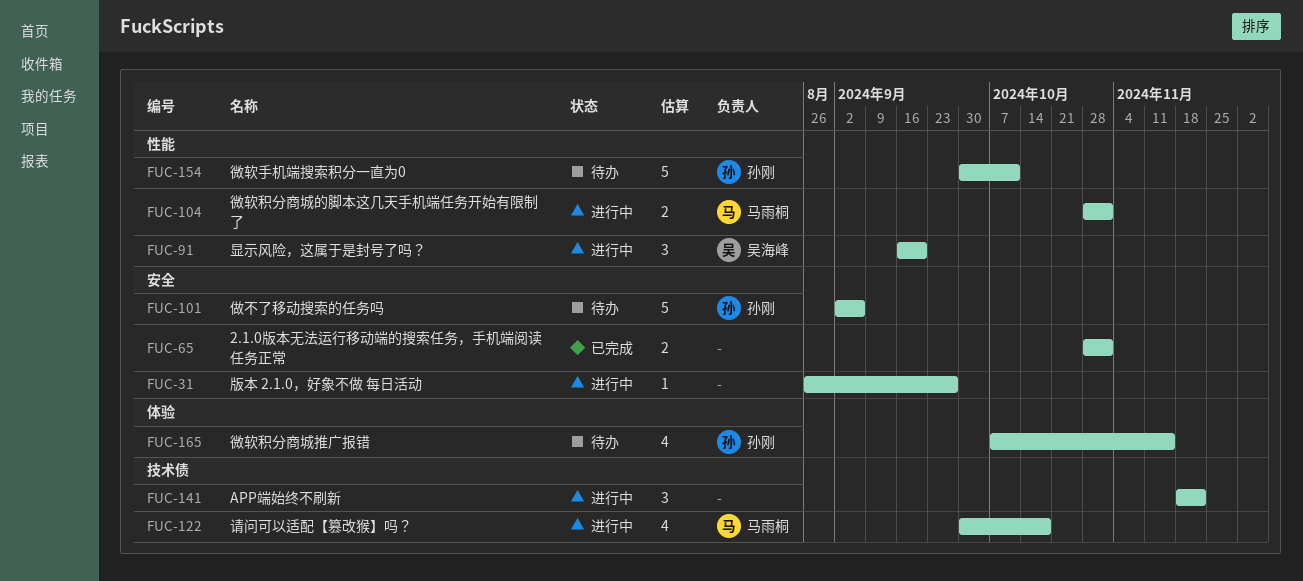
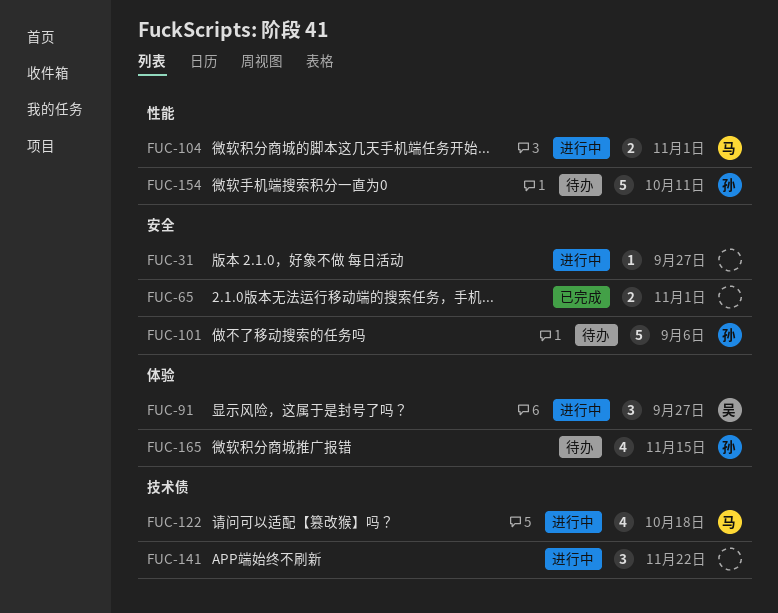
FUC-91, label: 性能 -> 体验
FUC-91, due: Sep 20 -> Sep 27

